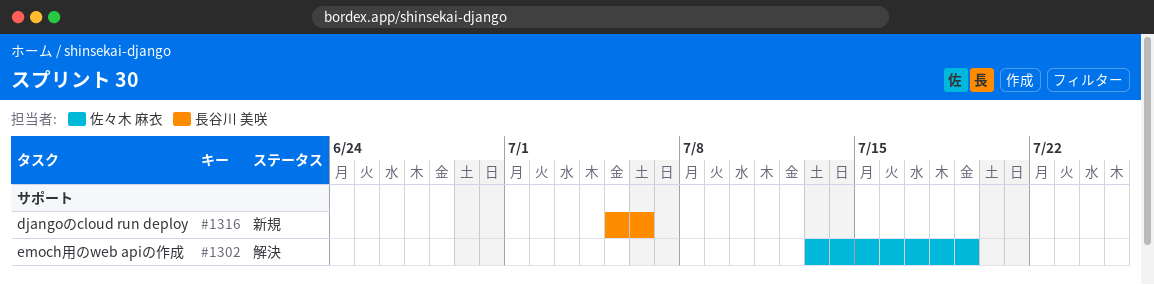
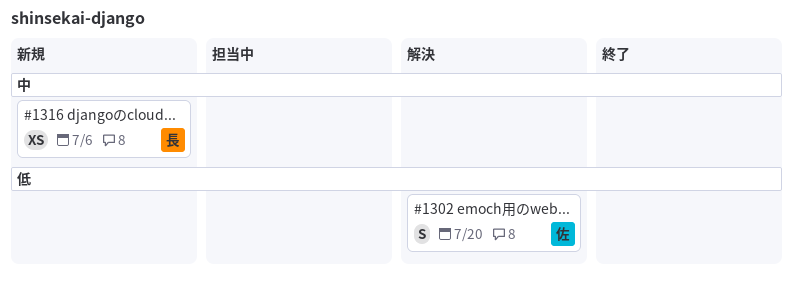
#1302, due: Jul 19 -> Jul 20

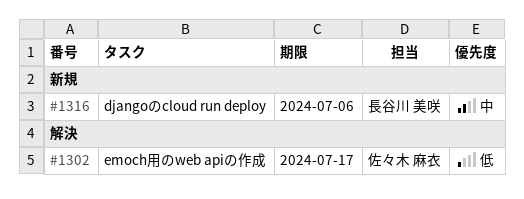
#1302, due: Jul 20 -> Jul 17

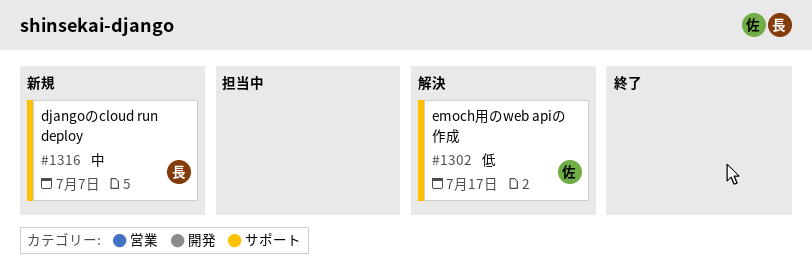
#1316, due: Jul 6 -> Jul 7

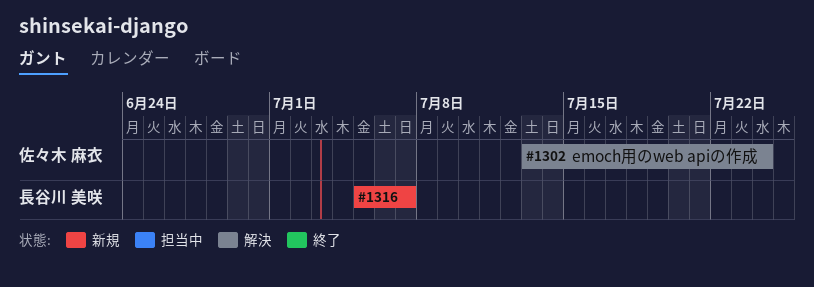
#1302, due: Jul 17 -> Jul 24

